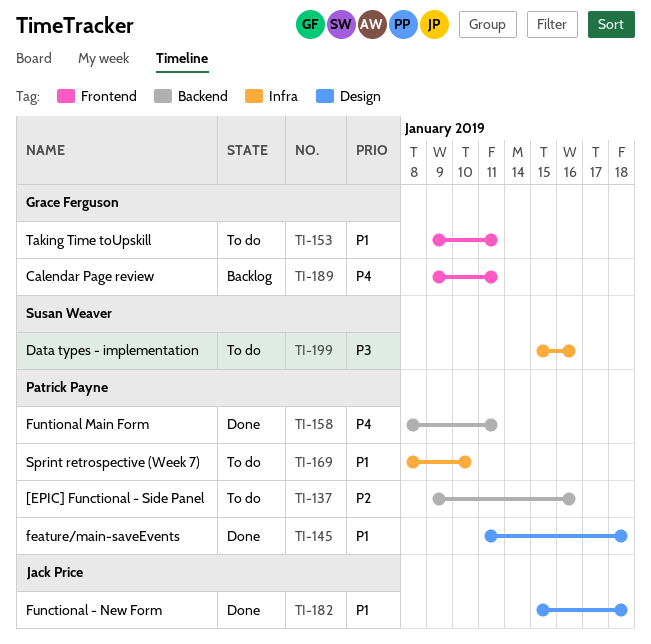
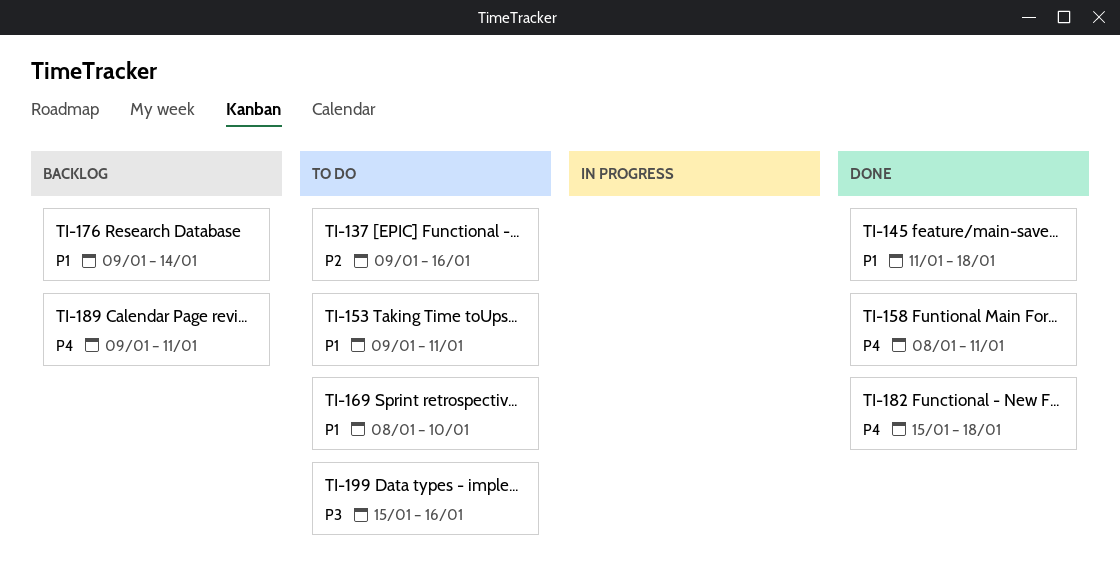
TI-176: none -> present
TI-182, priority: P1 -> P4

